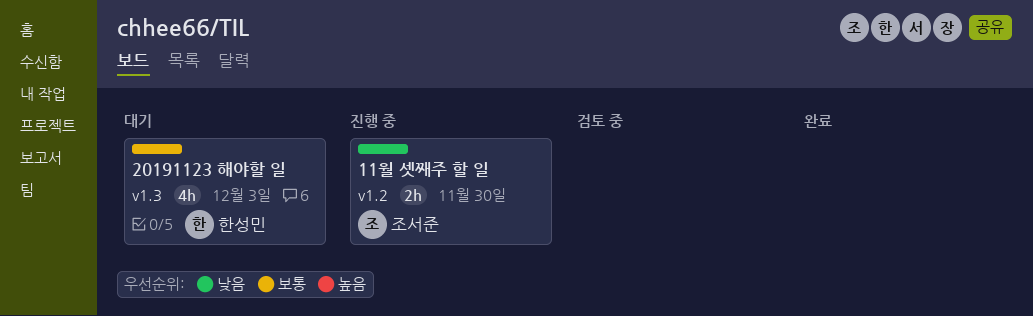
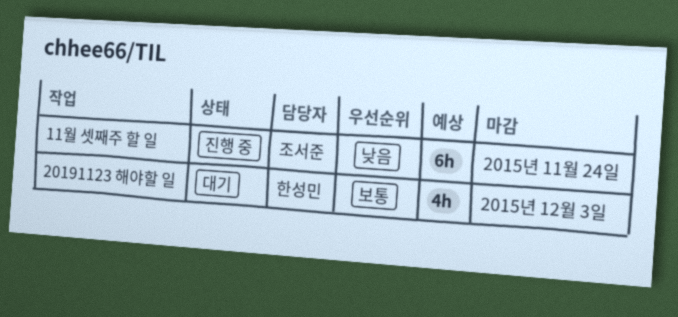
11월 셋째주 할 일, estimate: 2h -> 6h
11월 셋째주 할 일, due: Nov 30 -> Nov 24

